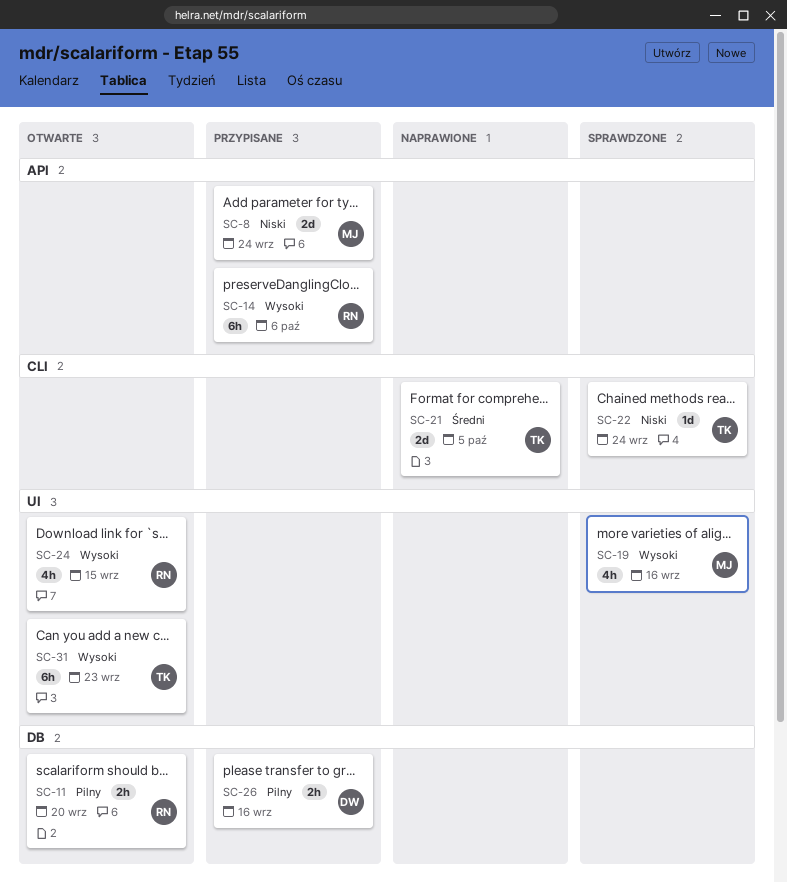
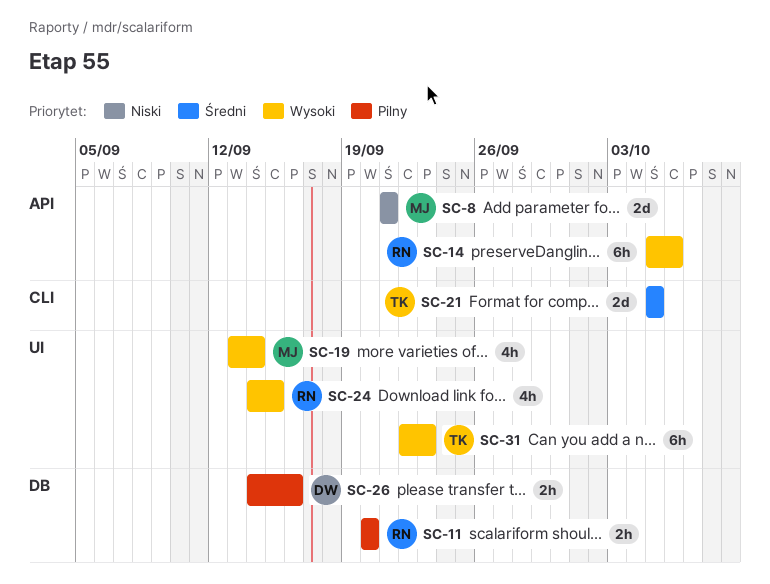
SC-8, due: Sep 24 -> Sep 21
SC-19, due: Sep 16 -> Sep 14
SC-22: present -> none

